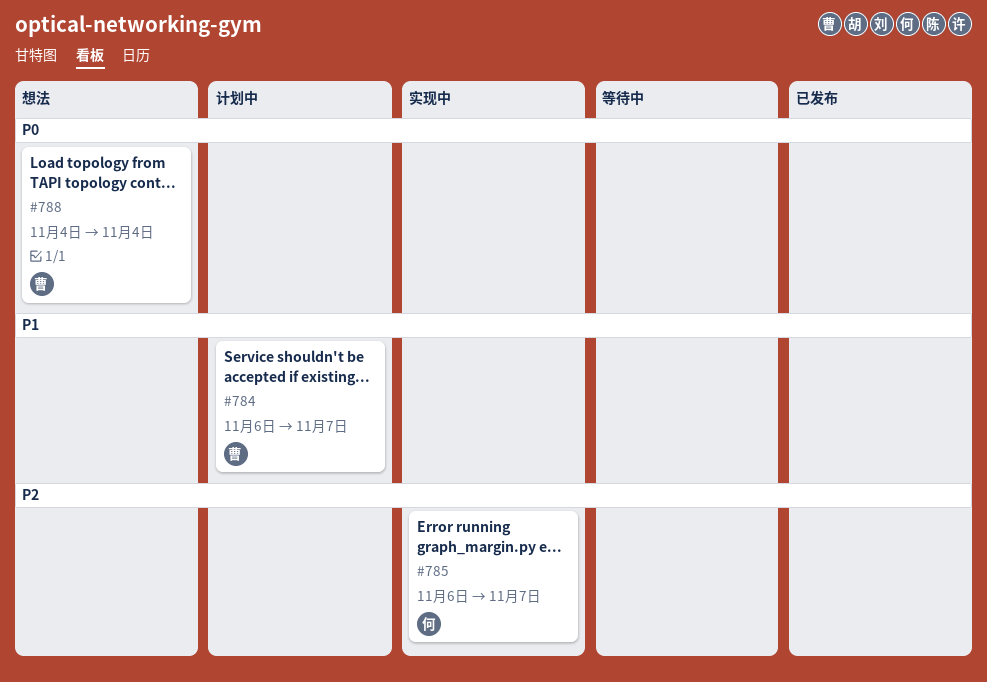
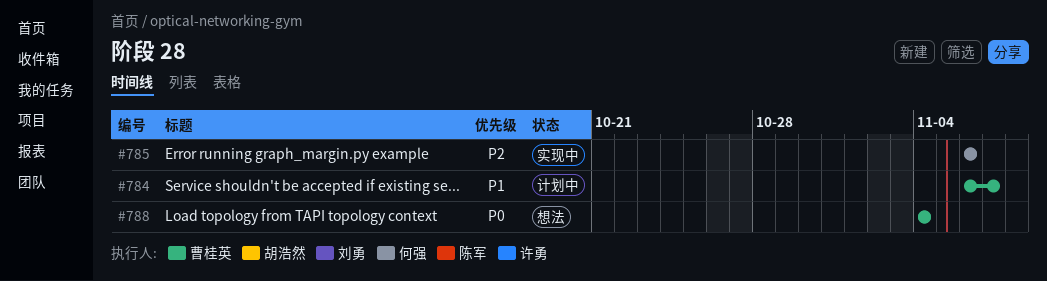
#785, due: Nov 7 -> Nov 6

